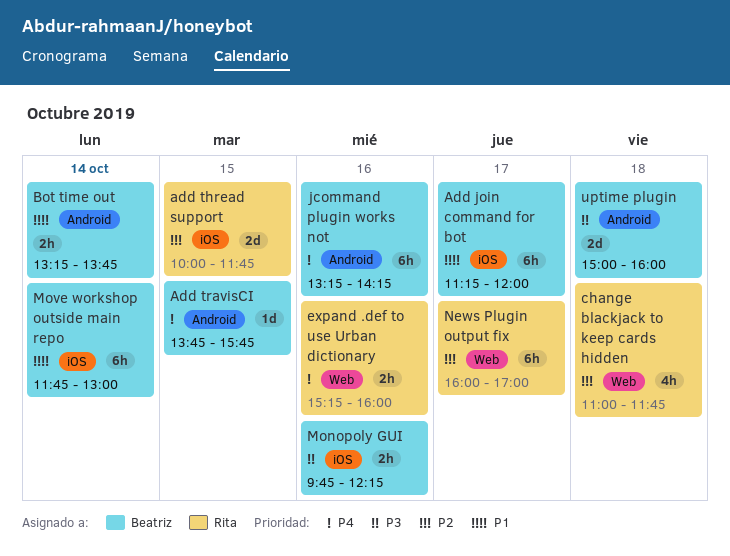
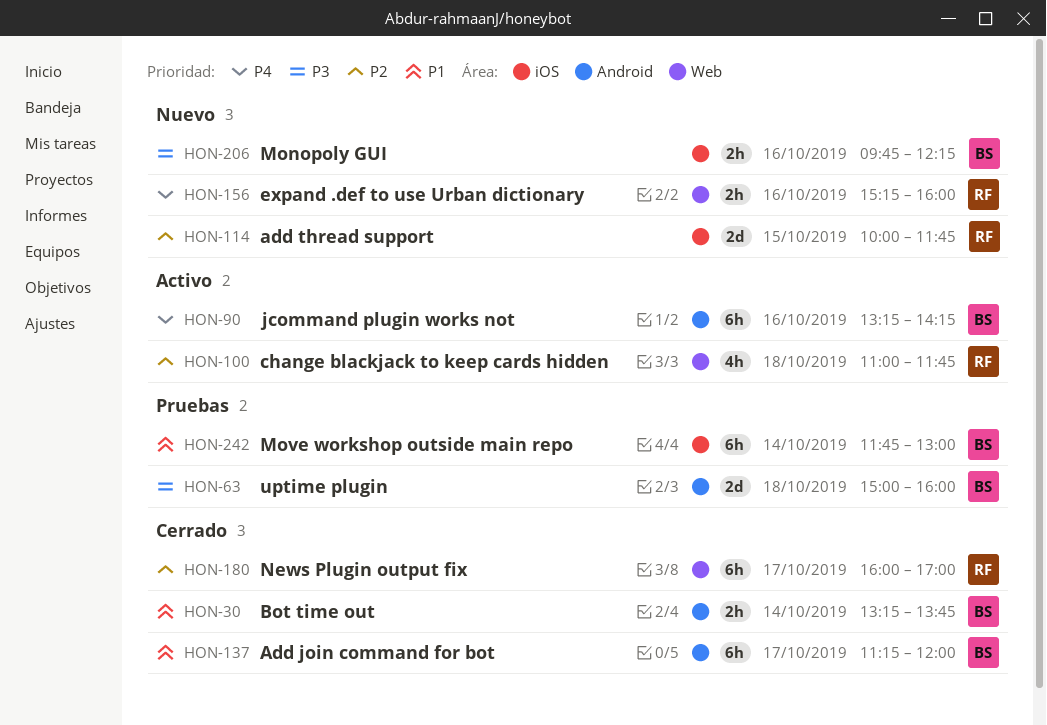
Add join command for bot, label: iOS -> Android
Add travisCI: present -> none

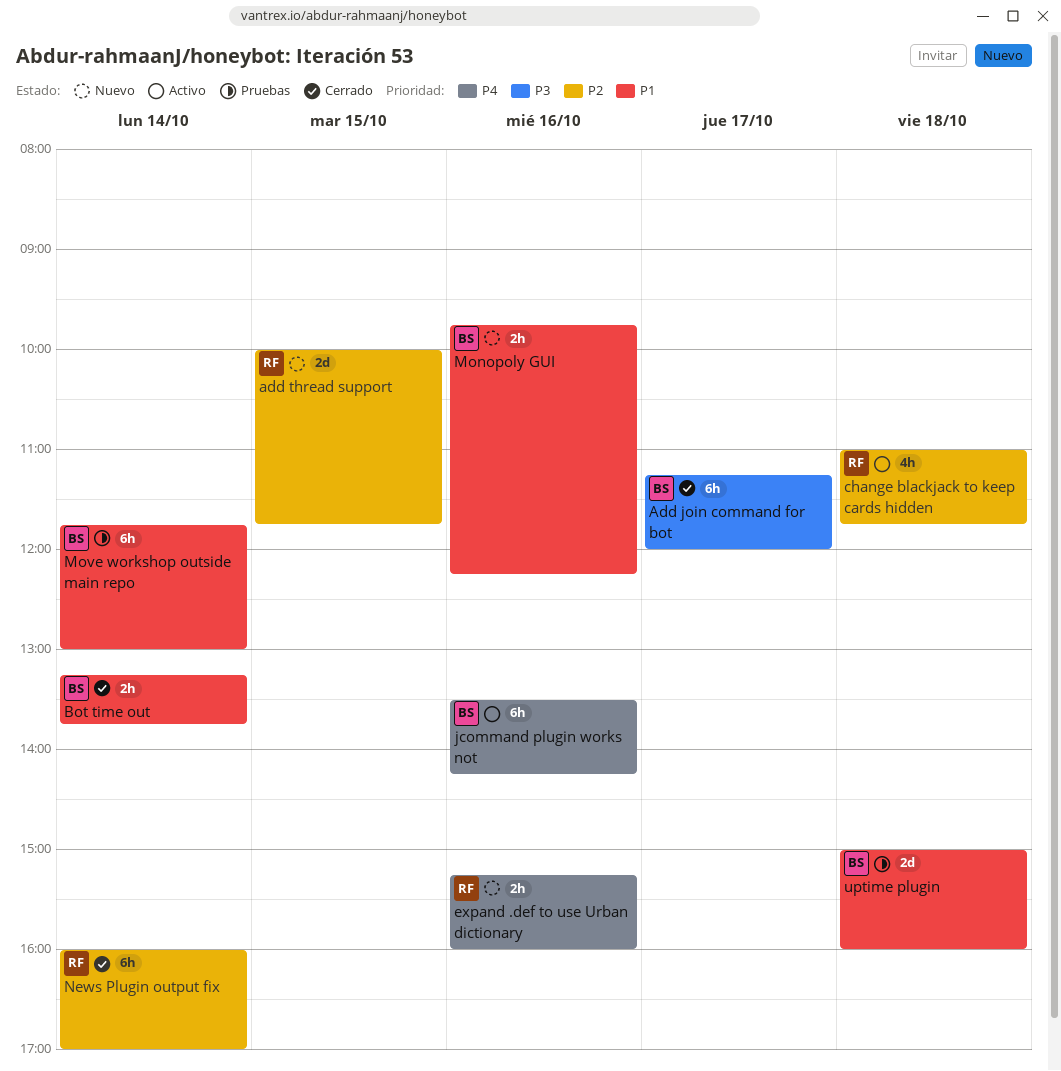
Add join command for bot, priority: P1 -> P3
jcommand plugin works not, begins: 13:15 -> 13:30
Monopoly GUI, priority: P3 -> P1
News Plugin output fix, day: Oct 17 -> Oct 14
uptime plugin, priority: P3 -> P1

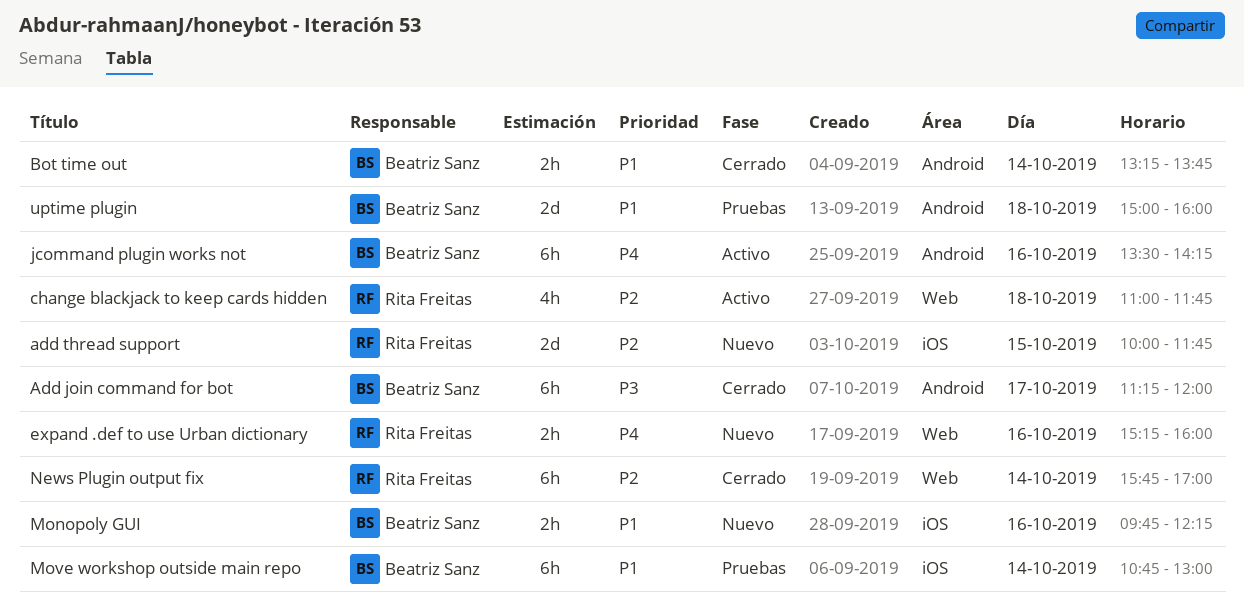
Move workshop outside main repo, begins: 11:45 -> 10:45
News Plugin output fix, begins: 16:00 -> 15:45

